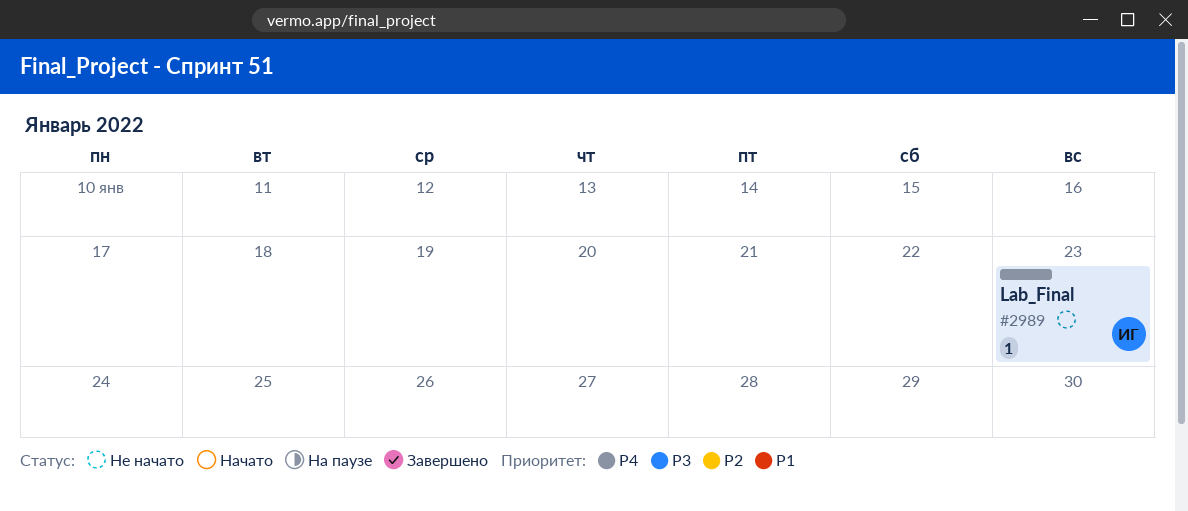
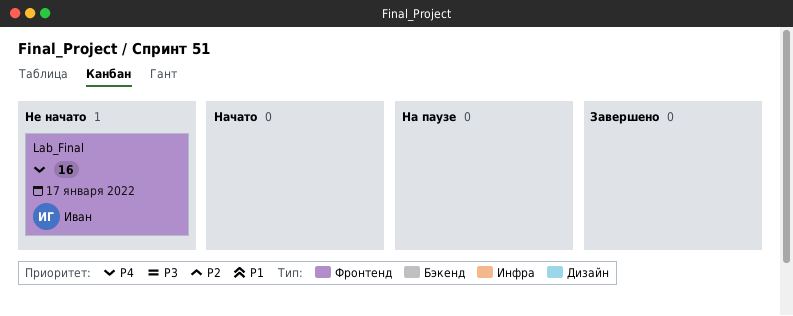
Lab_Final, estimate: 1 -> 16
Lab_Final, due: Jan 23 -> Jan 17

